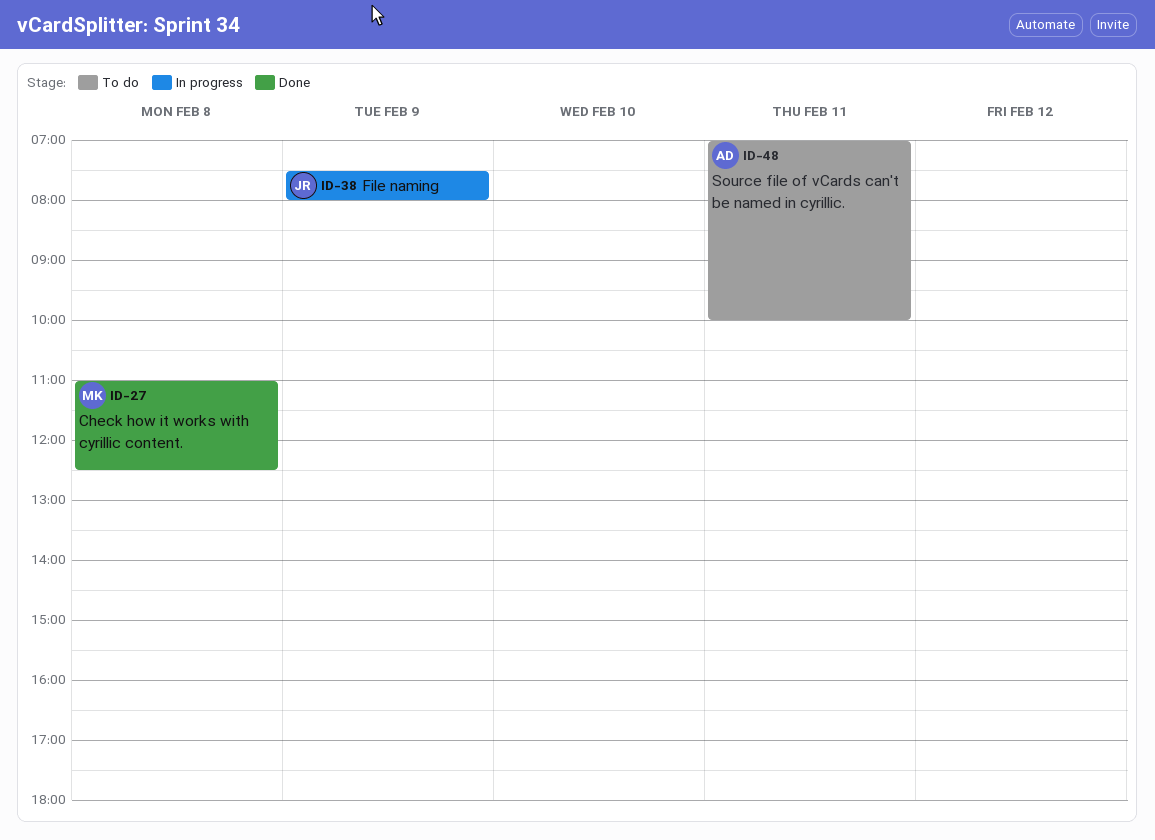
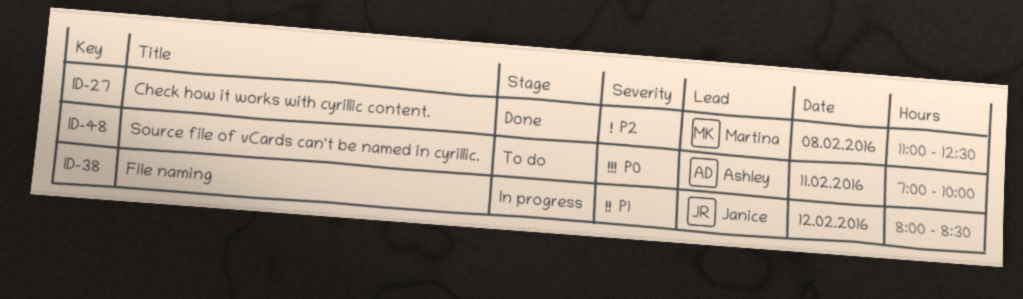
ID-38, day: Feb 9 -> Feb 12
ID-38, begins: 07:30 -> 08:00
ID-38, ends: 08:00 -> 08:30

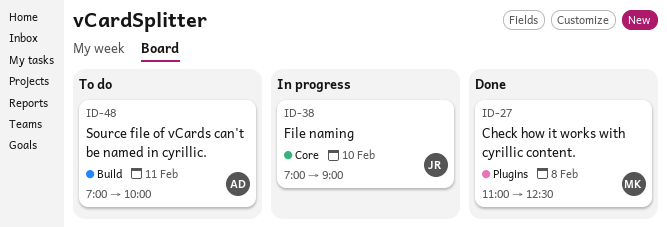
ID-38, day: Feb 12 -> Feb 10
ID-38, begins: 08:00 -> 07:00
ID-38, ends: 08:30 -> 09:00

